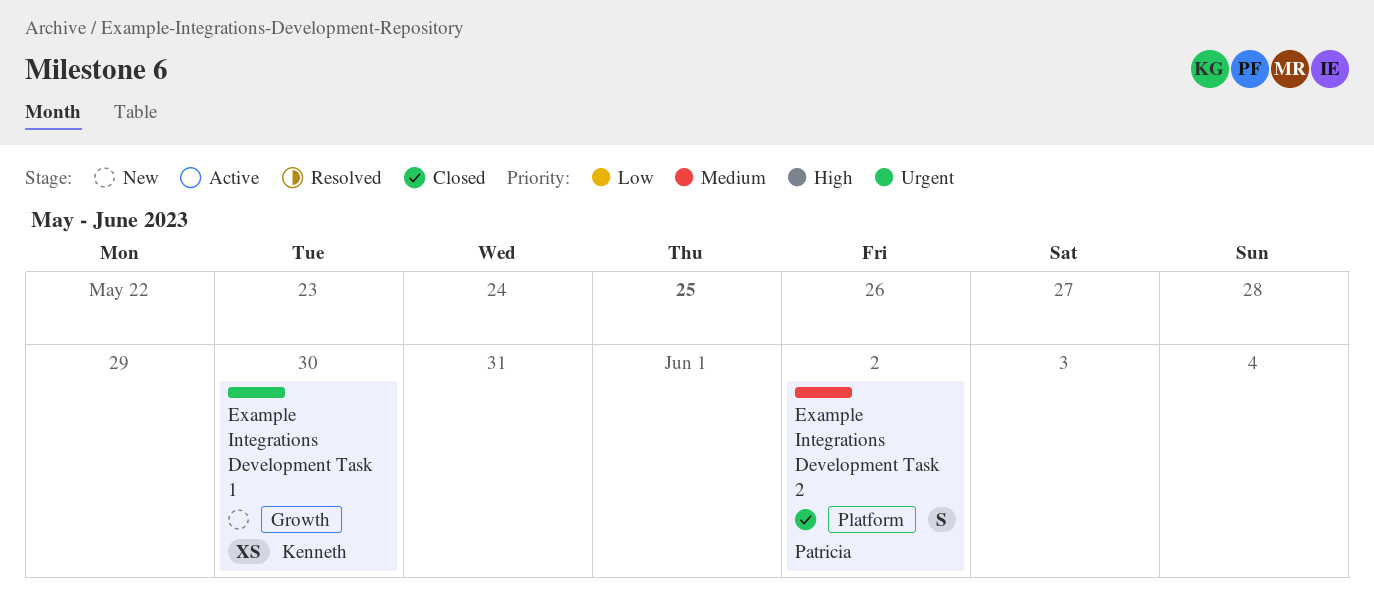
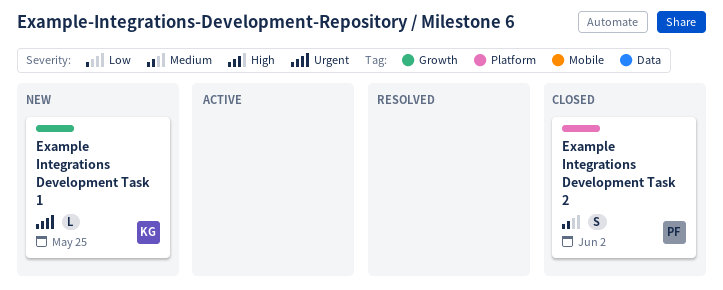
Example Integrations Development Task 1, estimate: XS -> L
Example Integrations Development Task 1, due: May 30 -> May 25

